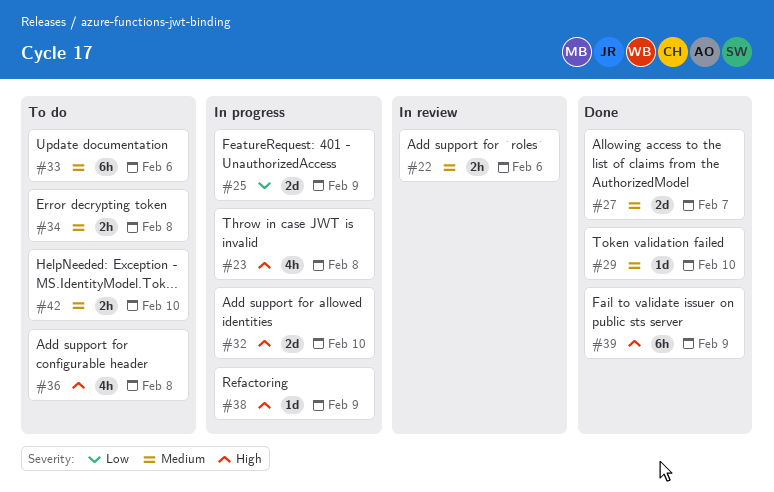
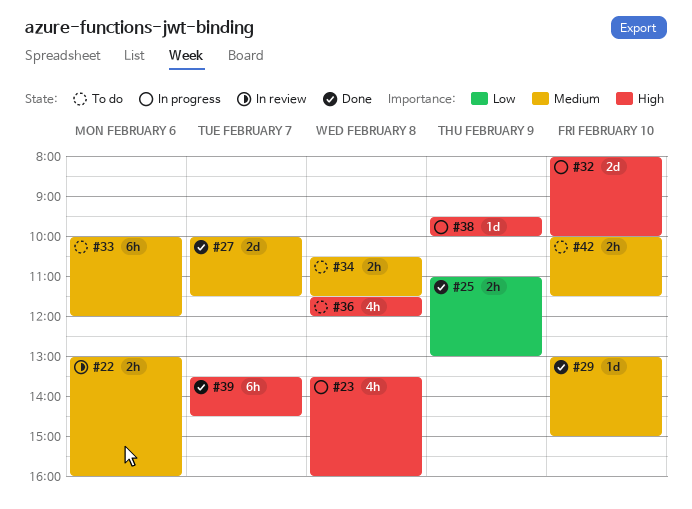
#25, status: In progress -> Done
#25, estimate: 2d -> 2h
#39, day: Feb 9 -> Feb 7

